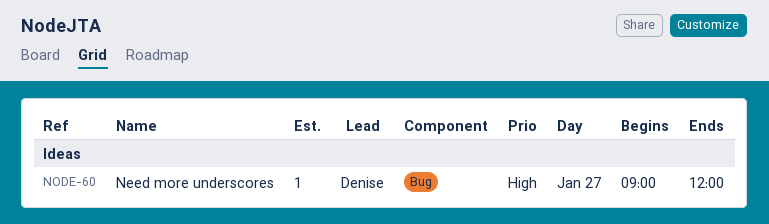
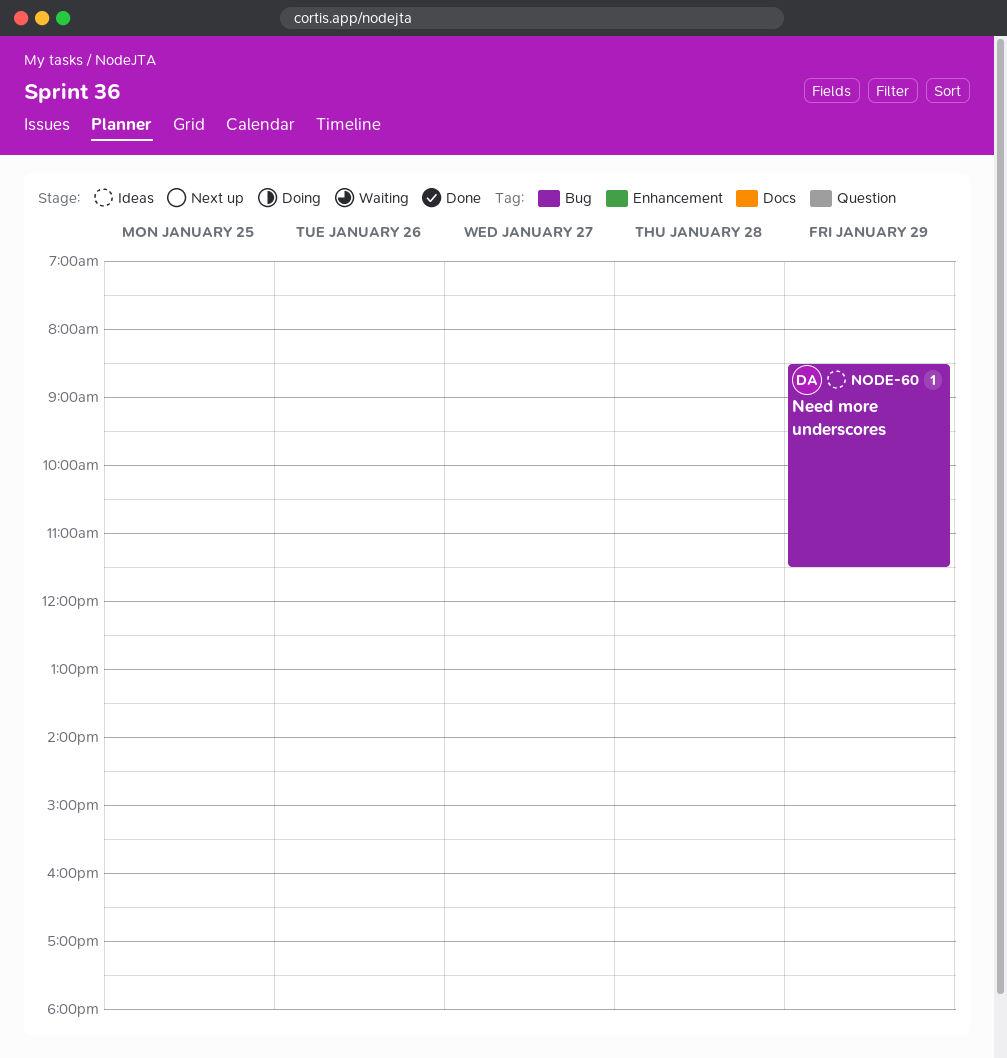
NODE-60, day: Jan 27 -> Jan 29
NODE-60, begins: 09:00 -> 08:30
NODE-60, ends: 12:00 -> 11:30

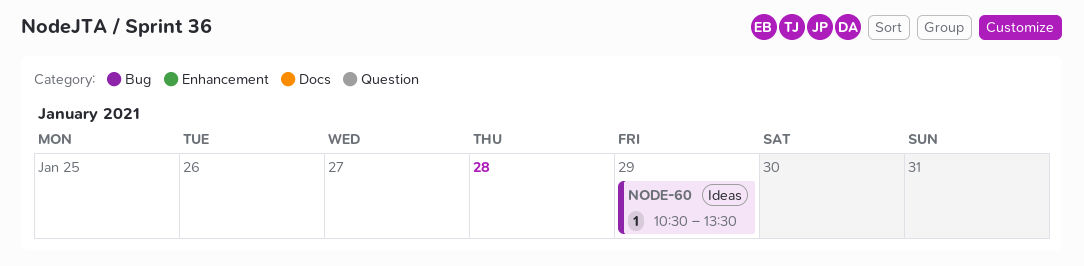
NODE-60, begins: 08:30 -> 10:30
NODE-60, ends: 11:30 -> 13:30

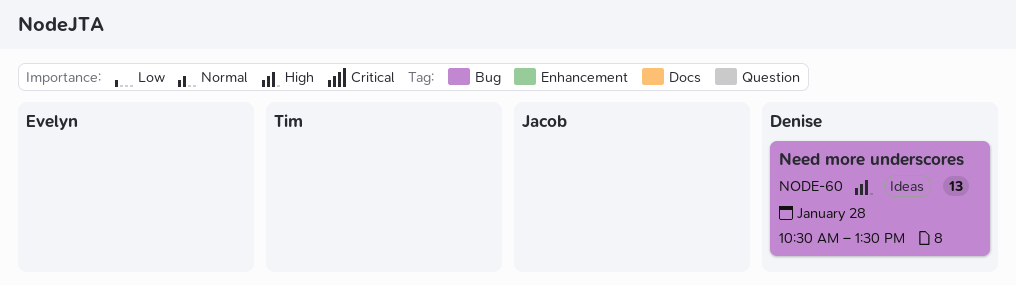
NODE-60, estimate: 1 -> 13
NODE-60, day: Jan 29 -> Jan 28

